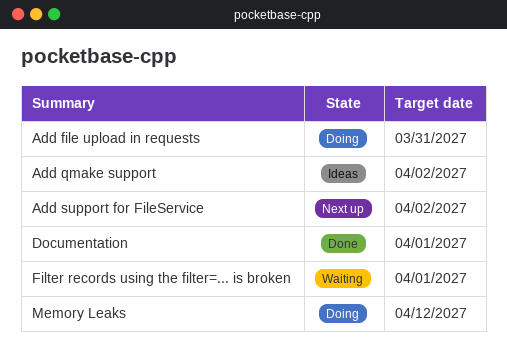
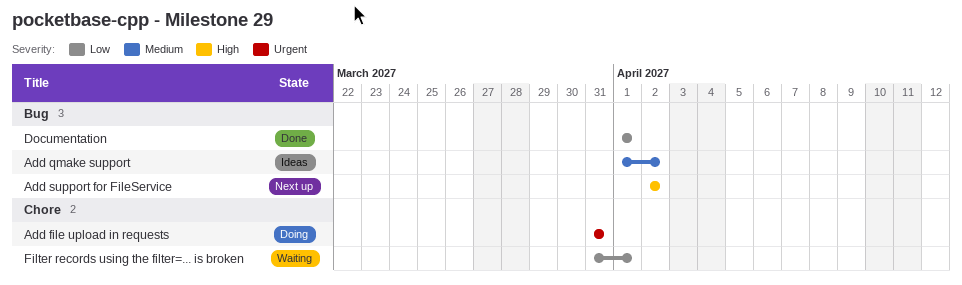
Memory Leaks: present -> none

